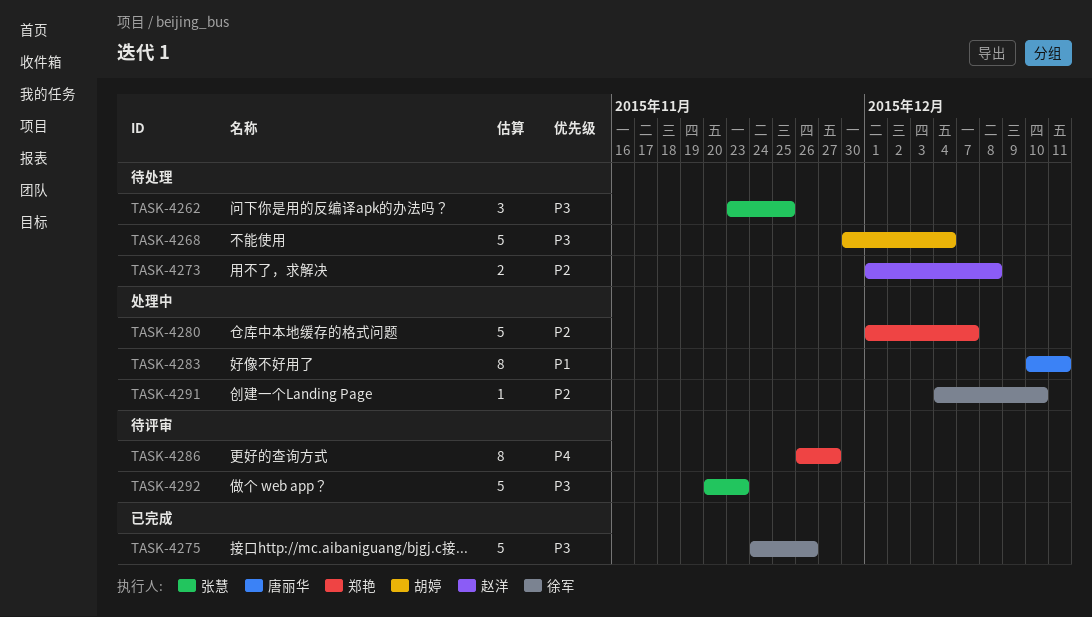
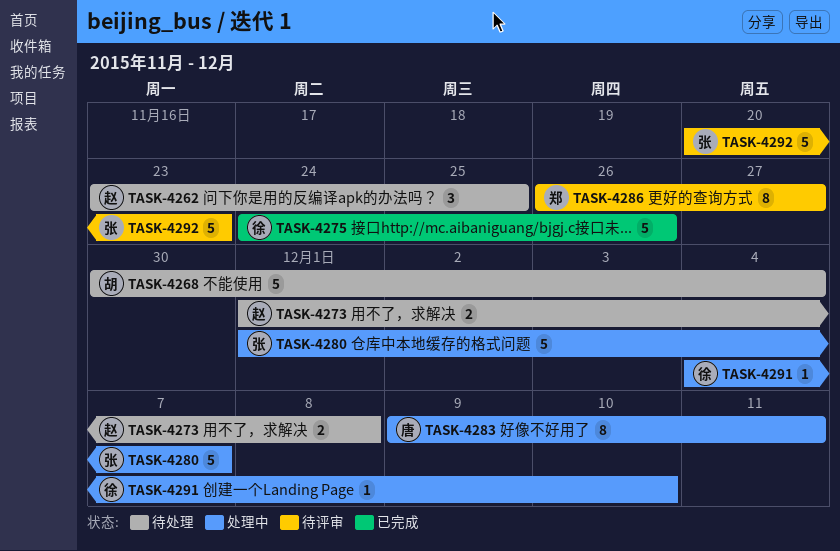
TASK-4262, owner: 张慧 -> 赵洋
TASK-4280, owner: 郑艳 -> 张慧
TASK-4283, start: Dec 10 -> Dec 9

